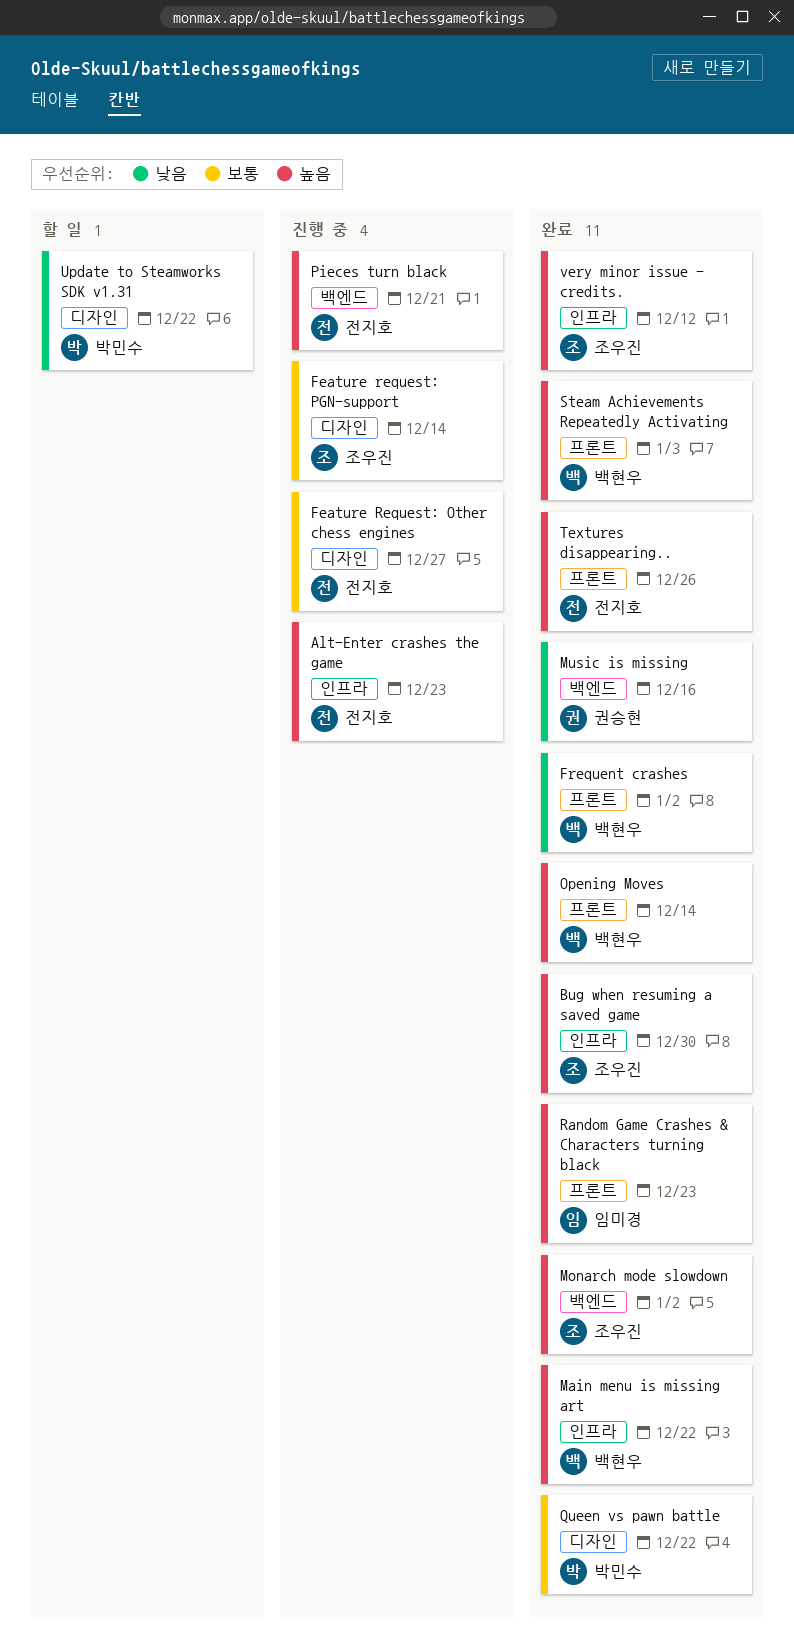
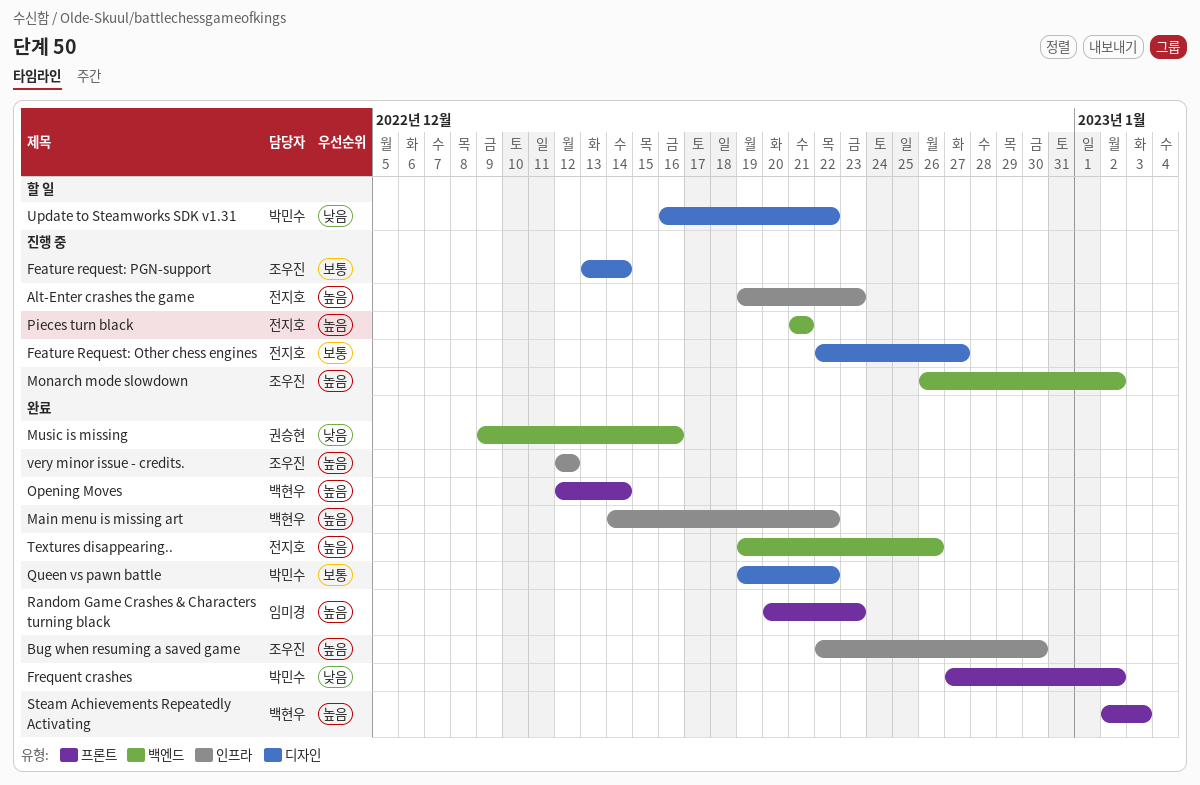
Frequent crashes, owner: 백현우 -> 박민수
Monarch mode slowdown, status: 완료 -> 진행 중
Textures disappearing.., label: 프론트 -> 백엔드

